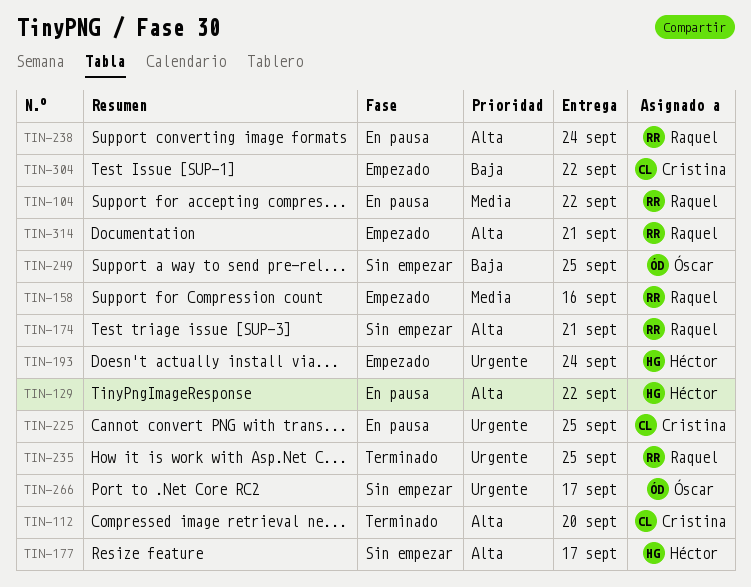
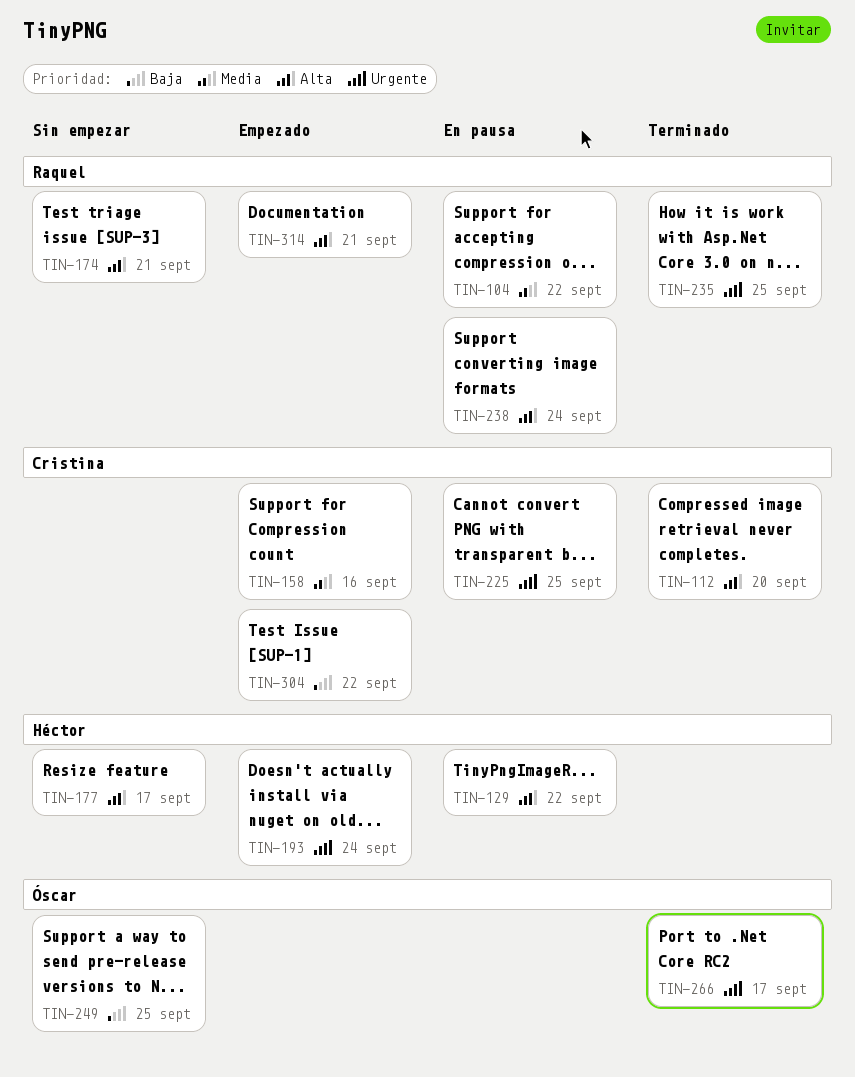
TIN-158, owner: Raquel -> Cristina
TIN-266, status: Sin empezar -> Terminado

